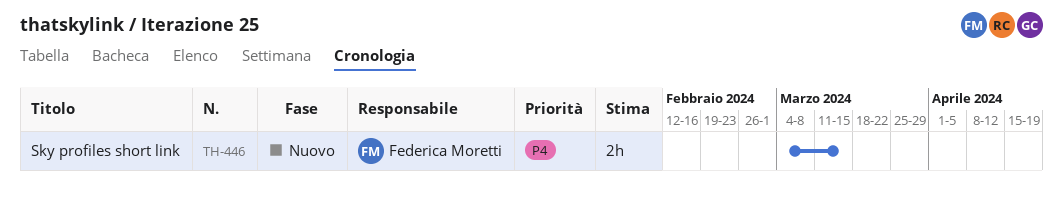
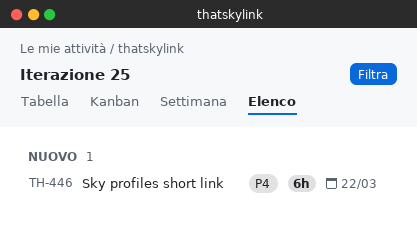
TH-446, estimate: 2h -> 6h
TH-446, due: Mar 15 -> Mar 22

